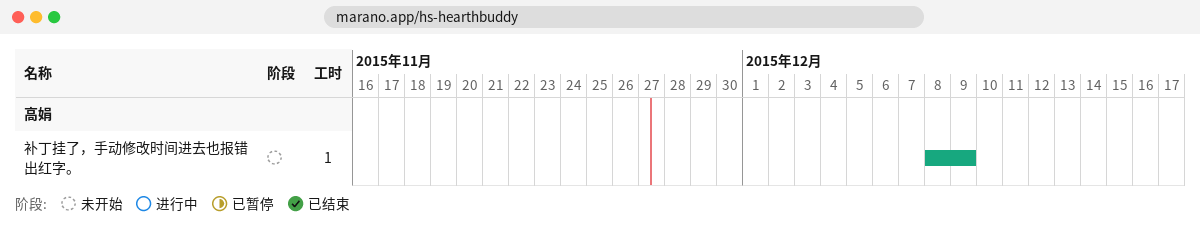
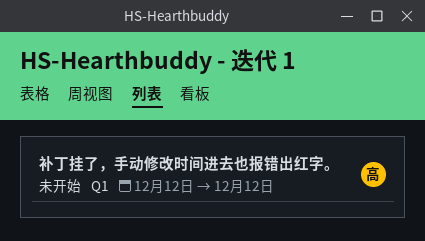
补丁挂了，手动修改时间进去也报错出红字。, start: Dec 8 -> Dec 12
补丁挂了，手动修改时间进去也报错出红字。, due: Dec 9 -> Dec 12

